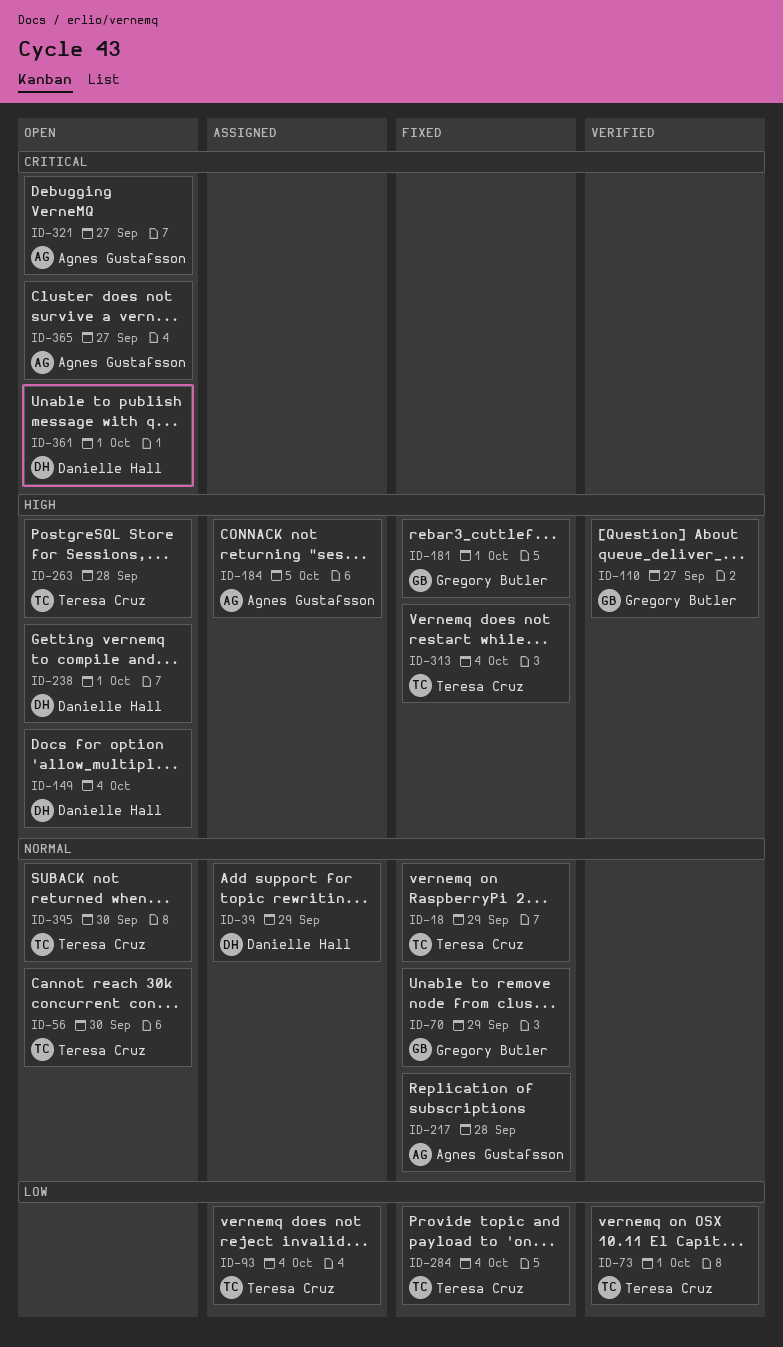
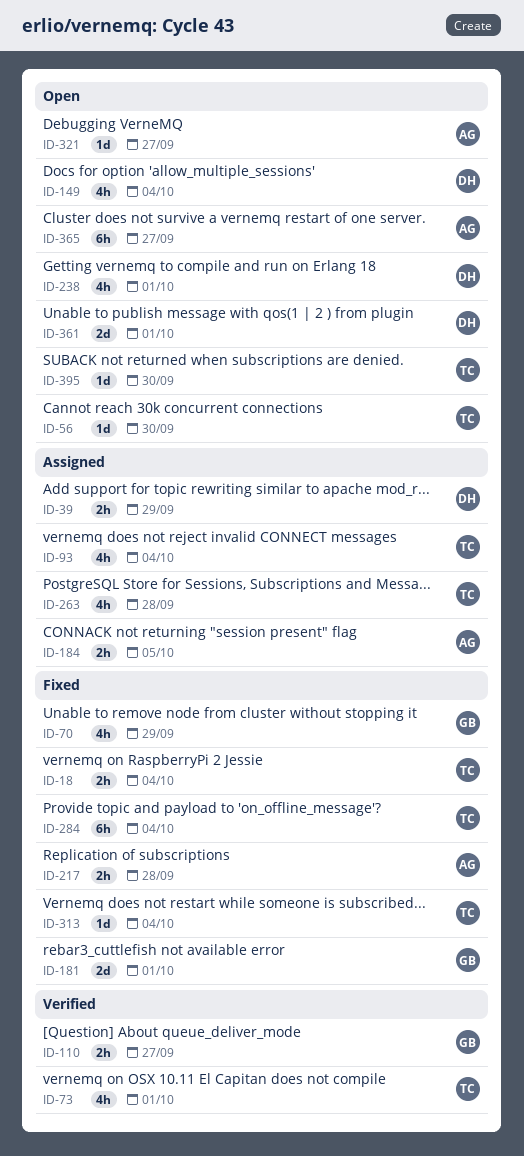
ID-18, due: Sep 29 -> Oct 4
ID-263, status: Open -> Assigned

